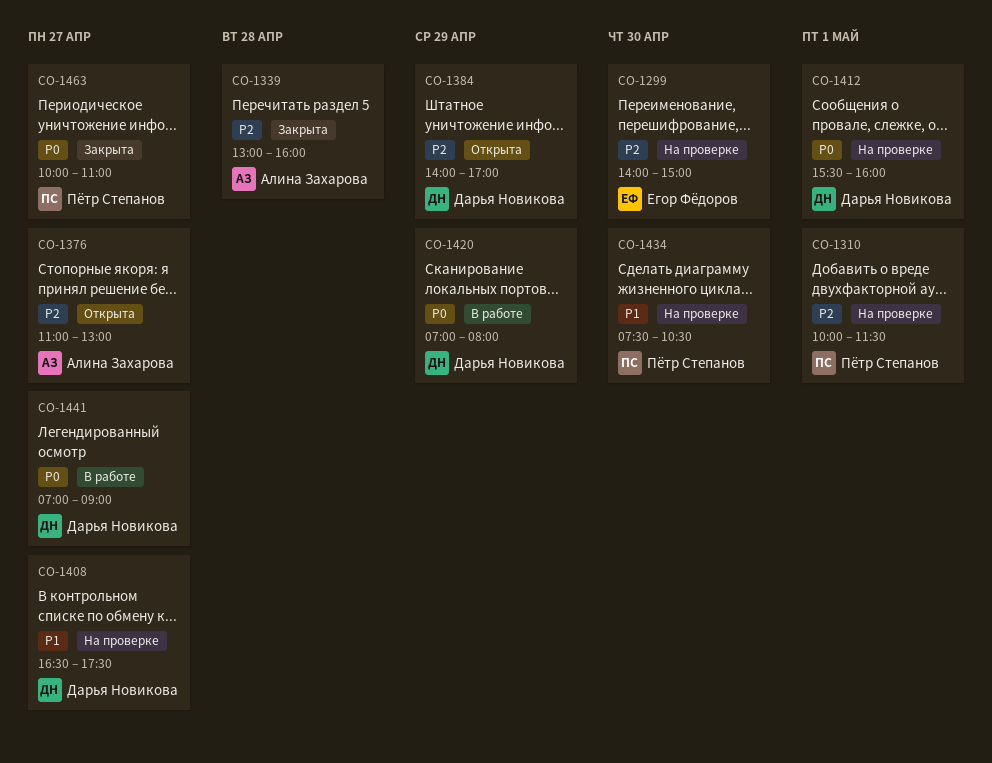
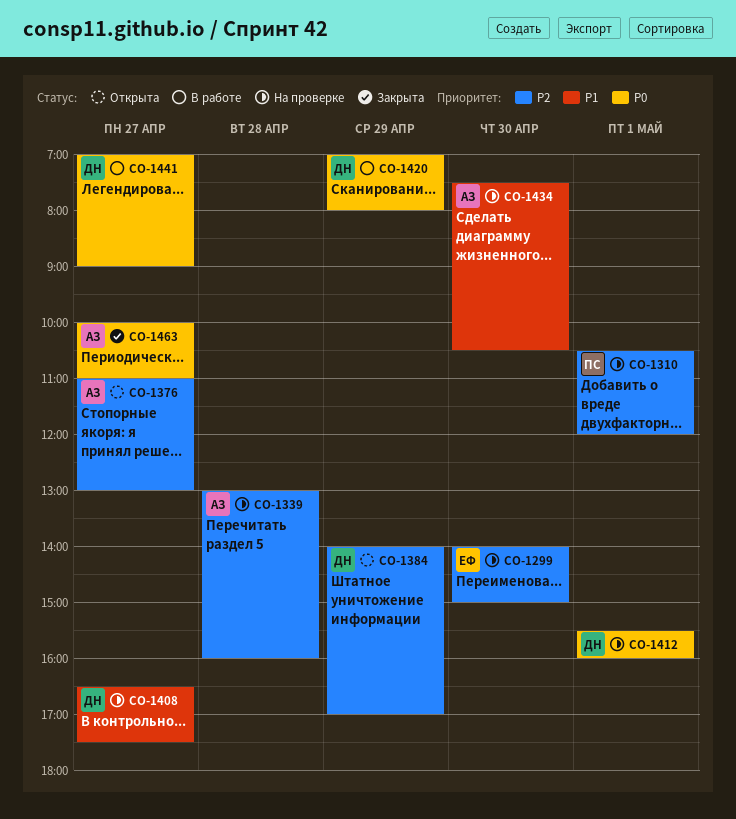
CO-1310, begins: 10:00 -> 10:30
CO-1310, ends: 11:30 -> 12:00
CO-1339, status: Закрыта -> На проверке
CO-1434, owner: Пётр Степанов -> Алина Захарова
CO-1463, owner: Пётр Степанов -> Алина Захарова

